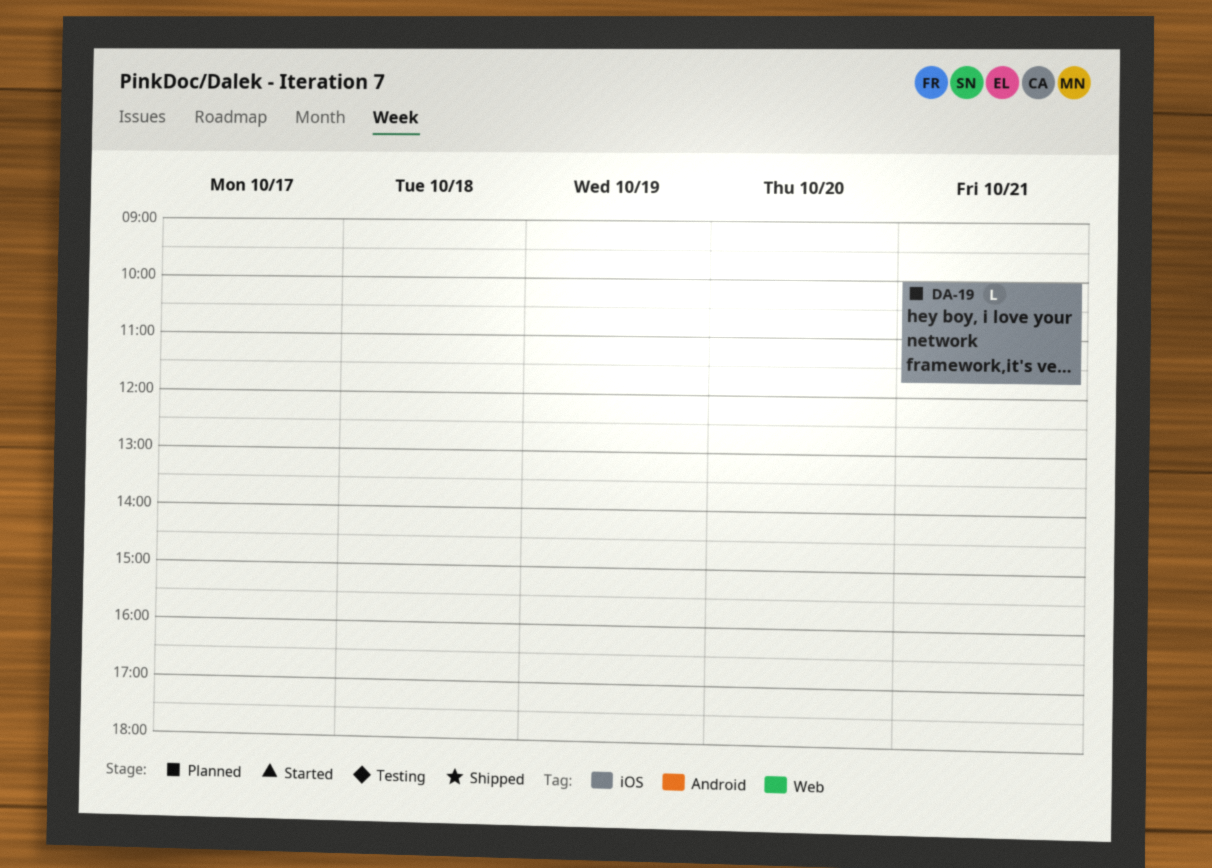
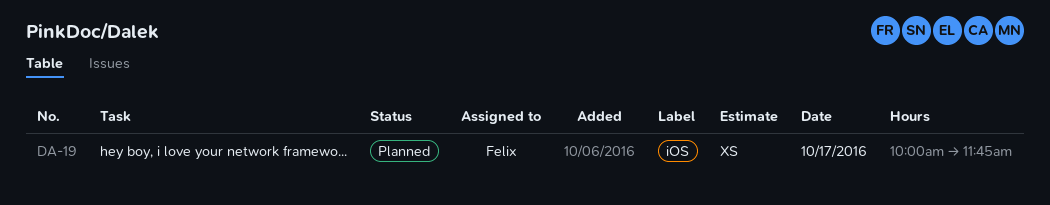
DA-19, estimate: L -> XS
DA-19, day: Oct 21 -> Oct 17

